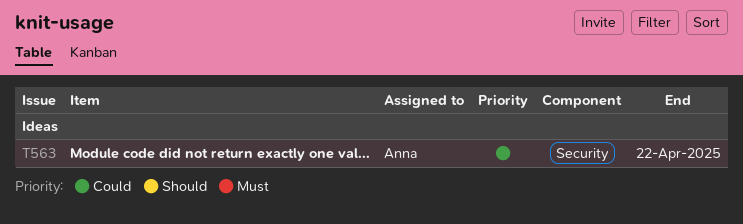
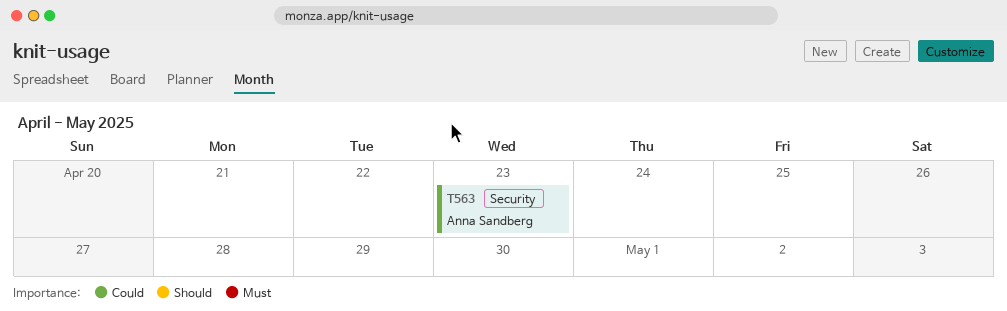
T563, due: Apr 22 -> Apr 23

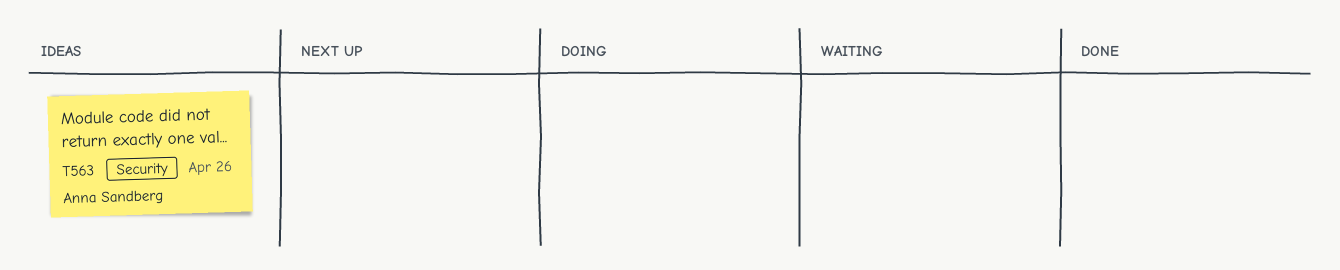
T563, due: Apr 23 -> Apr 26

